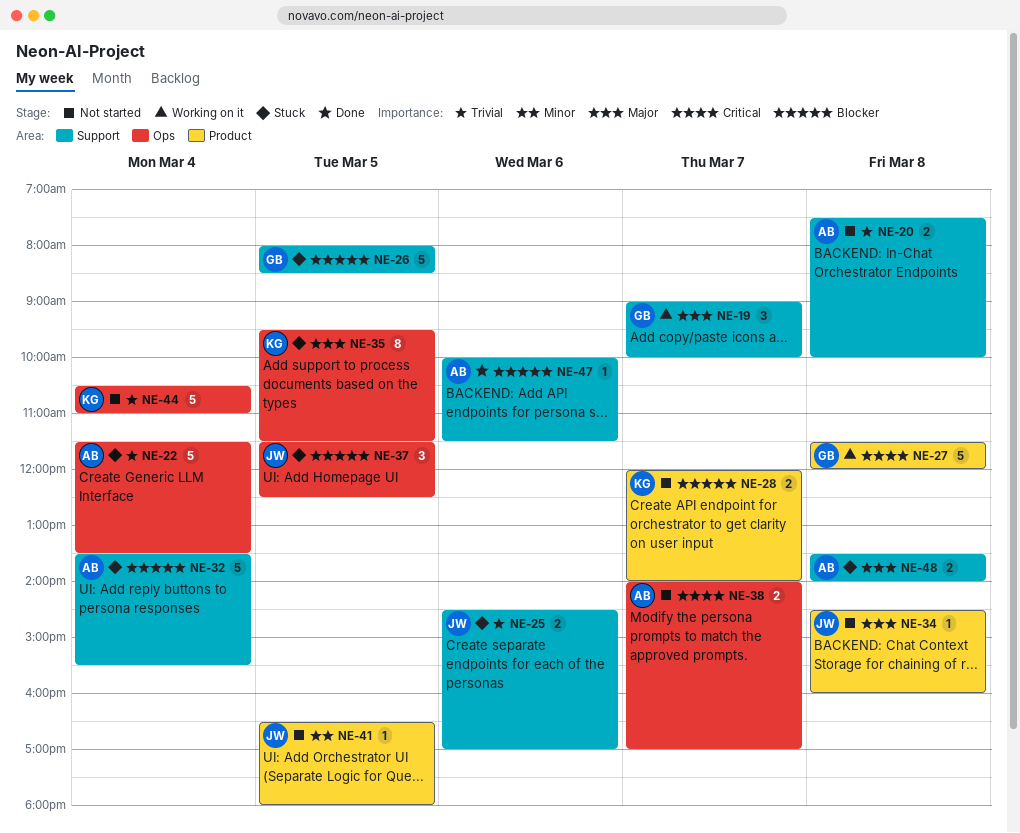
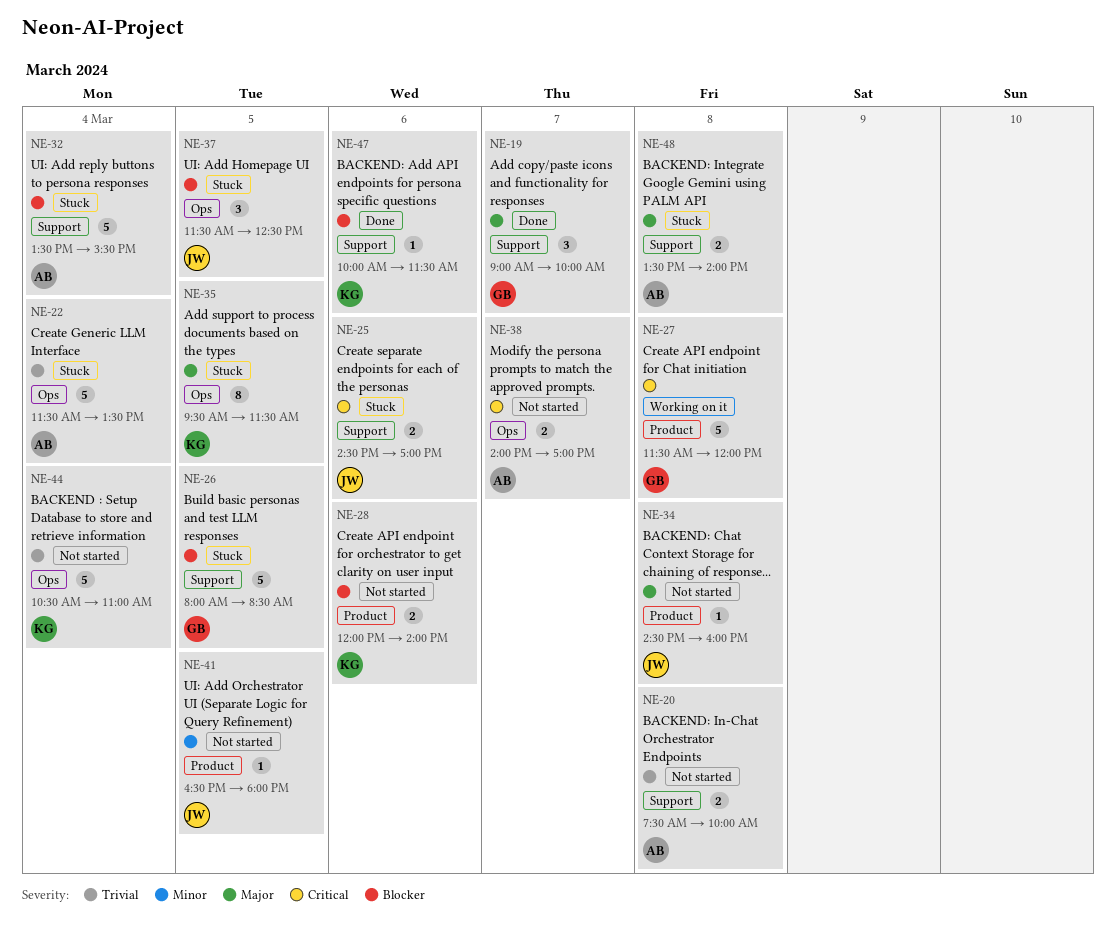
NE-19, status: Working on it -> Done
NE-25, priority: Trivial -> Critical
NE-28, day: Mar 7 -> Mar 6
NE-47, owner: AB -> KG

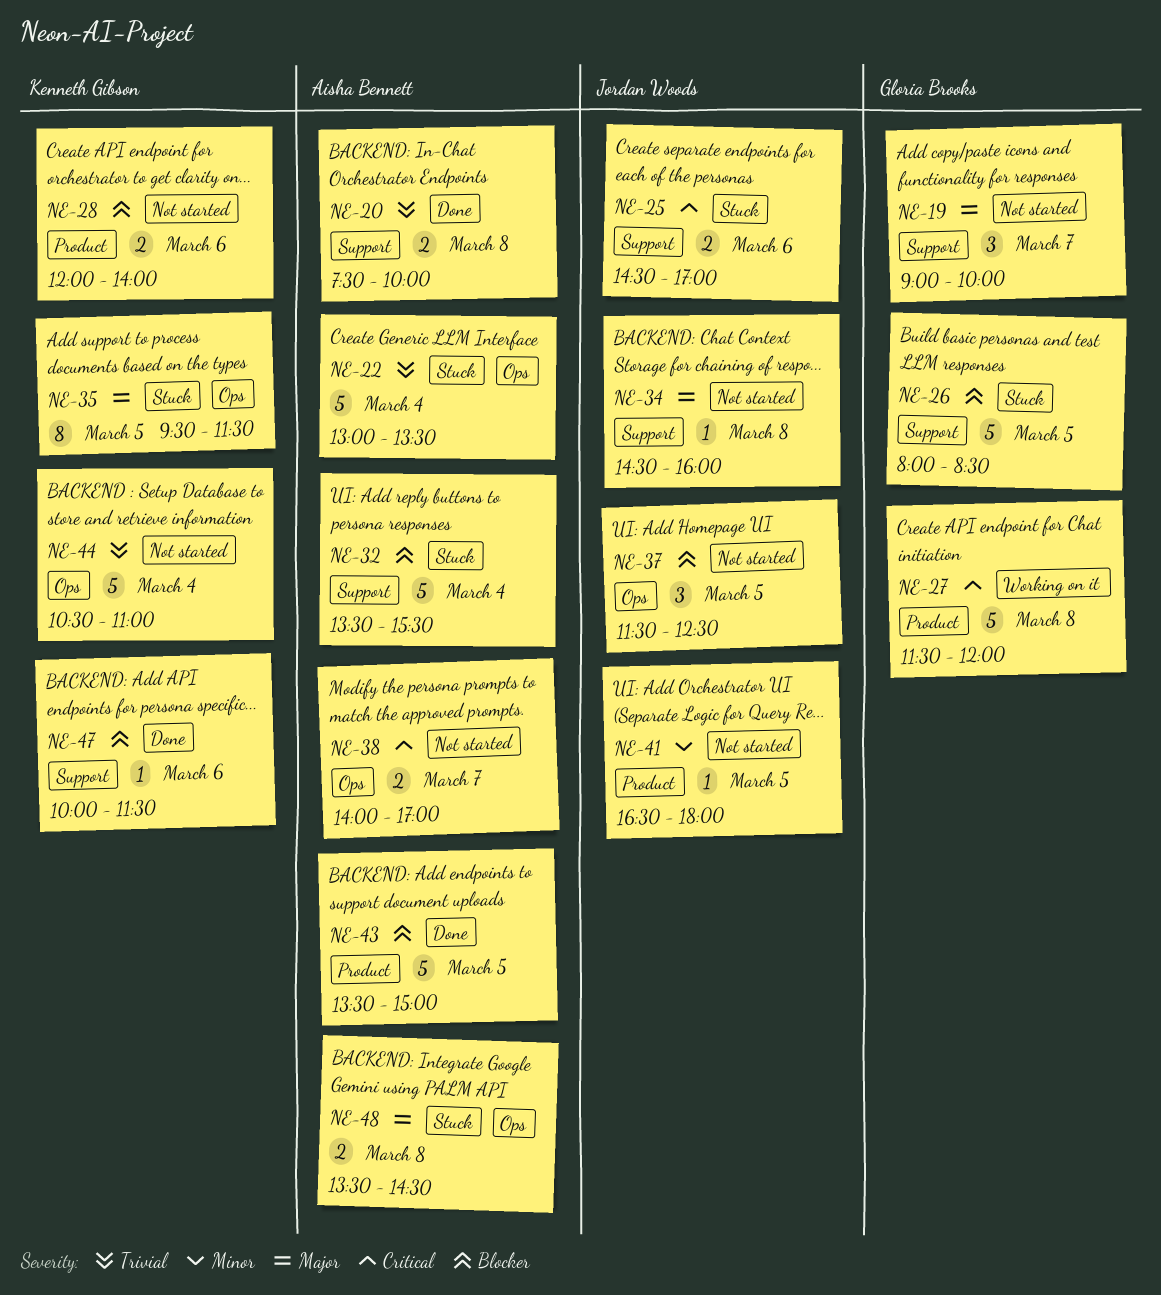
NE-19, status: Done -> Not started
NE-20, status: Not started -> Done
NE-22, begins: 11:30 -> 13:00
NE-34, label: Product -> Support
NE-37, status: Stuck -> Not started
NE-43: none -> present
NE-48, label: Support -> Ops
NE-48, ends: 14:00 -> 14:30

